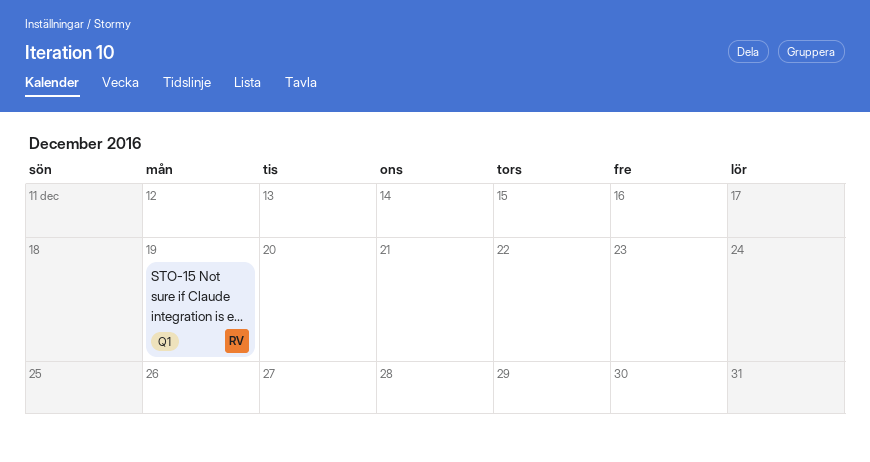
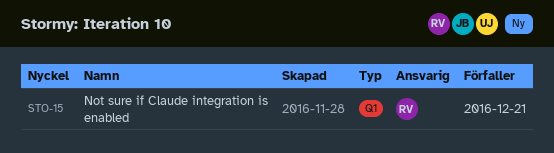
STO-15, due: Dec 19 -> Dec 21

